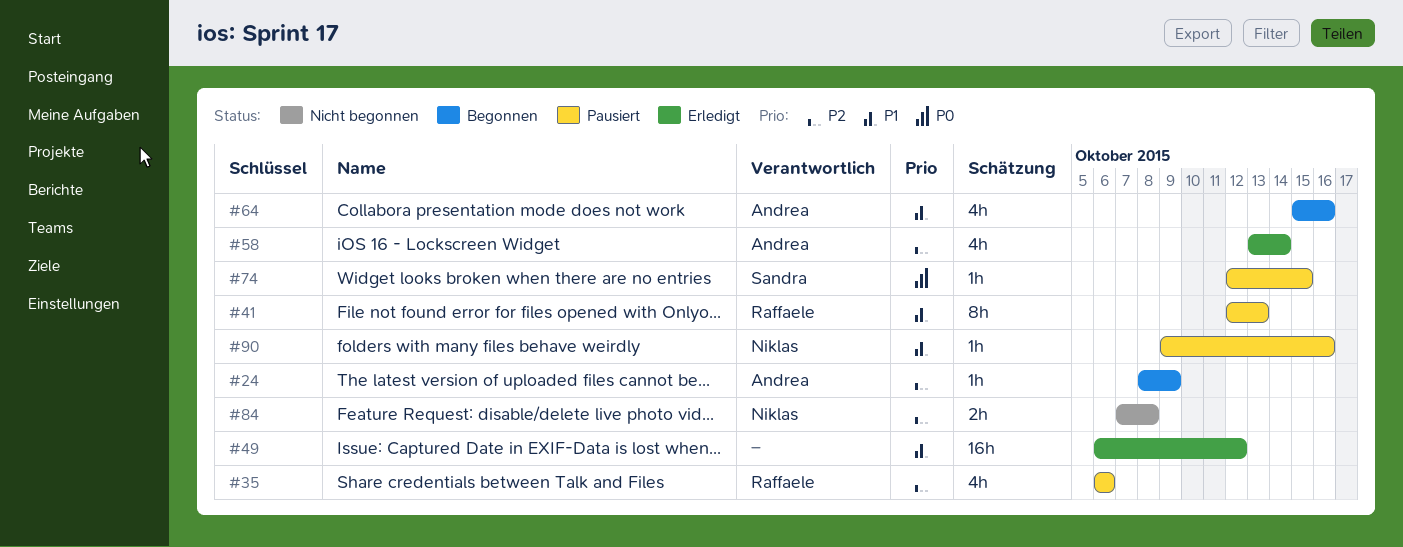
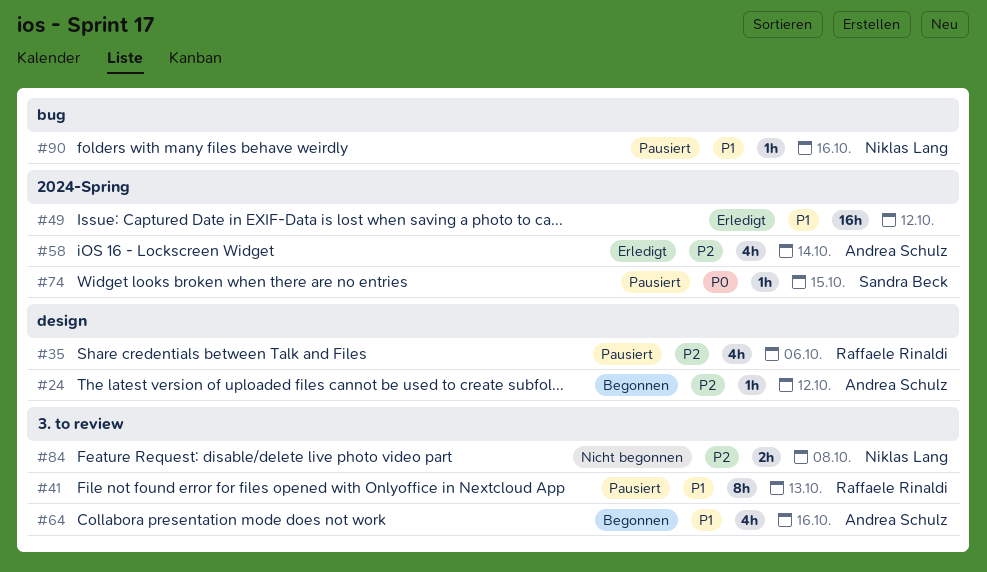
#24, due: Oct 9 -> Oct 12

